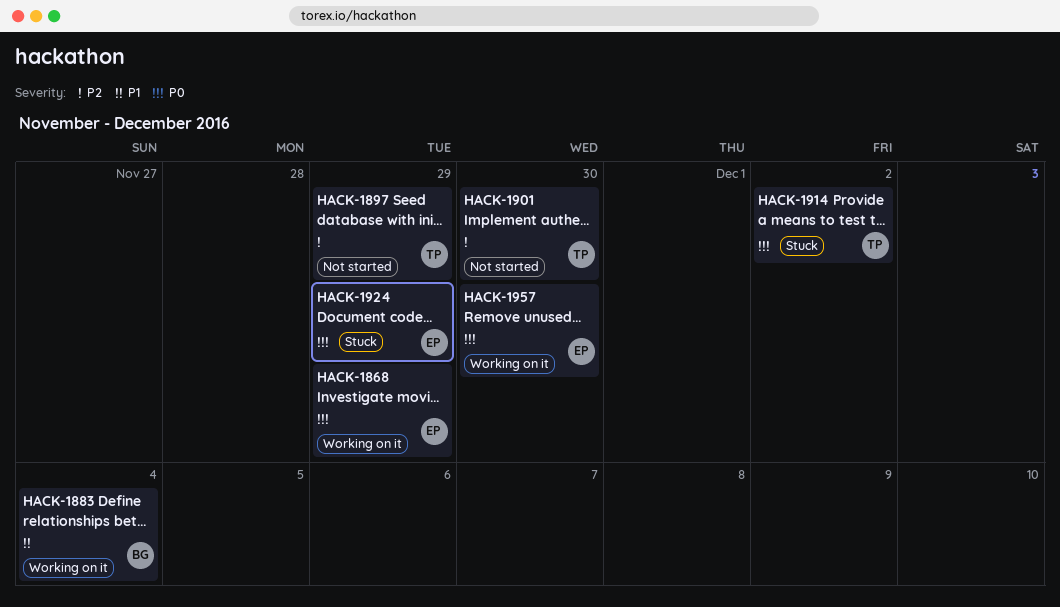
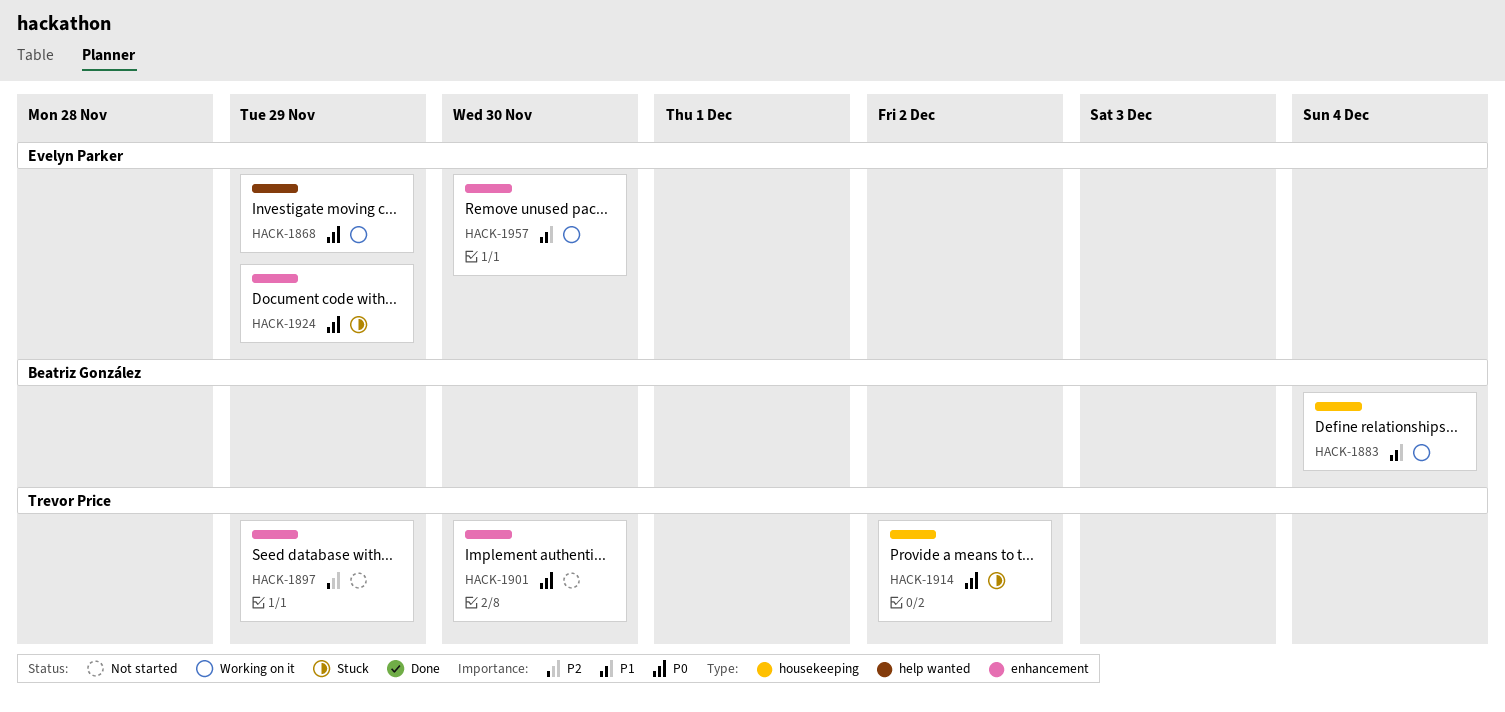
HACK-1901, priority: P2 -> P0
HACK-1957, priority: P0 -> P1

